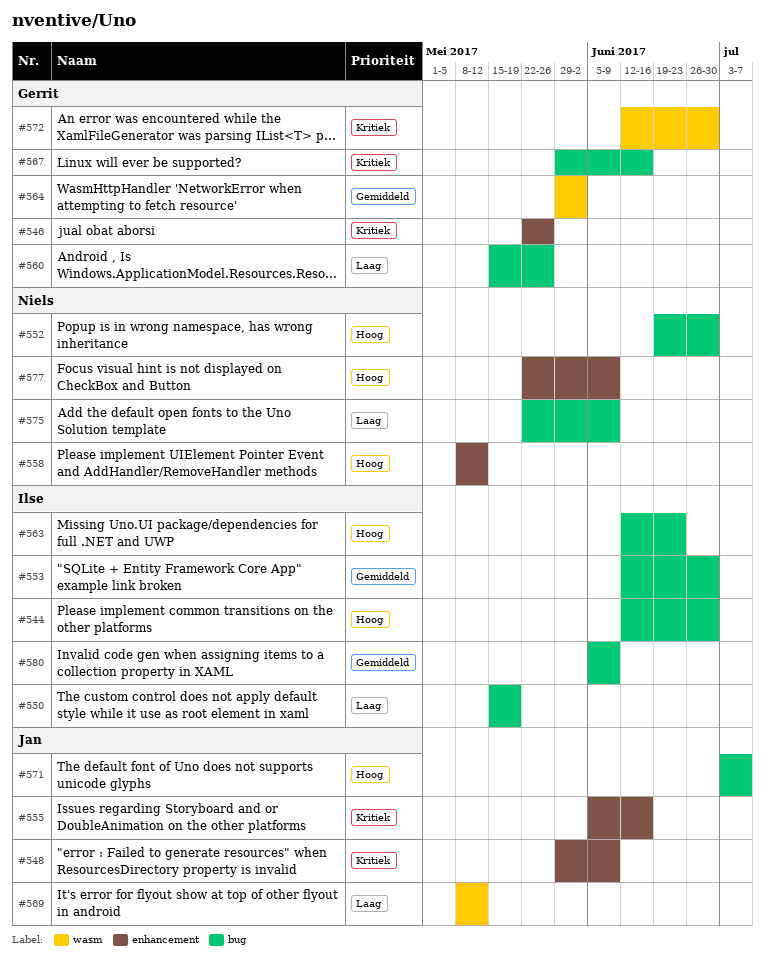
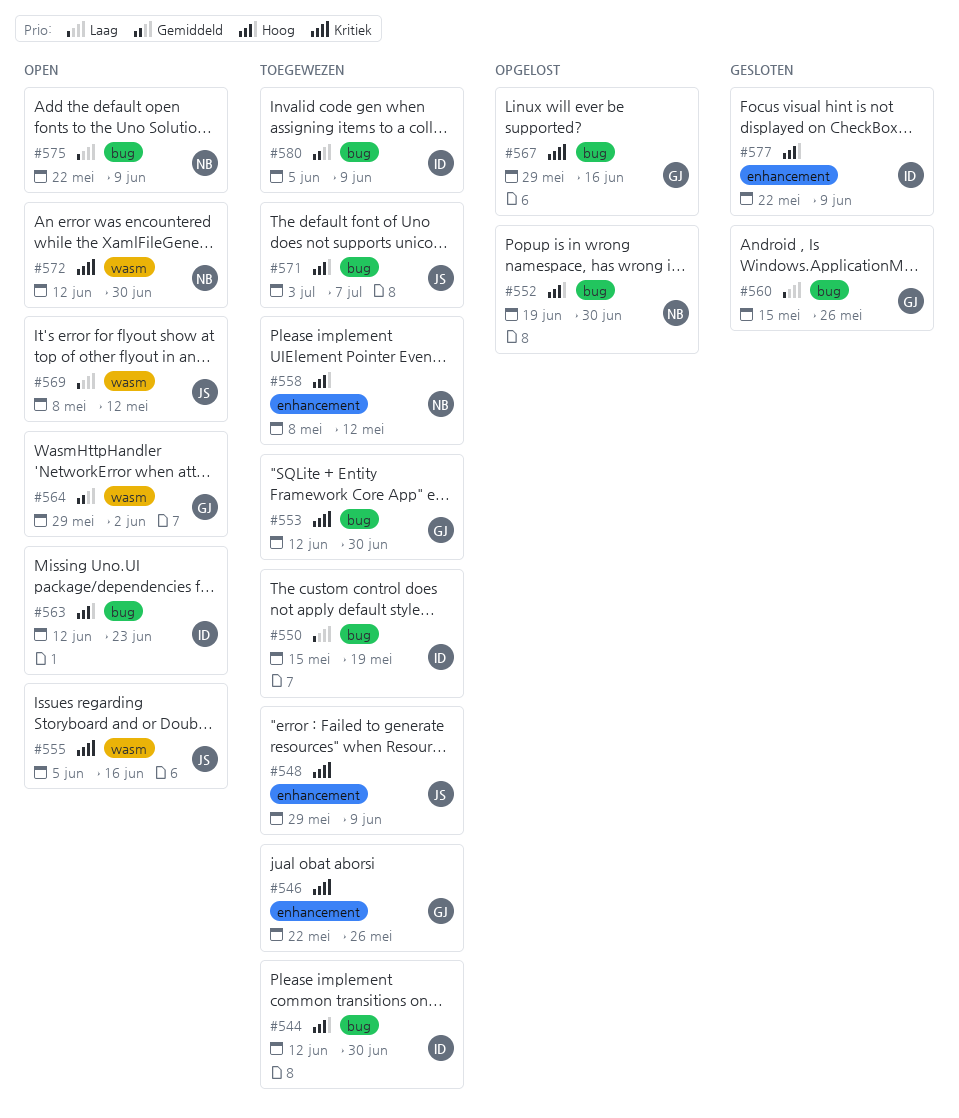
#553, owner: Ilse -> Gerrit
#553, priority: Gemiddeld -> Kritiek
#555, label: enhancement -> wasm
#572, owner: Gerrit -> Niels
#577, owner: Niels -> Ilse

